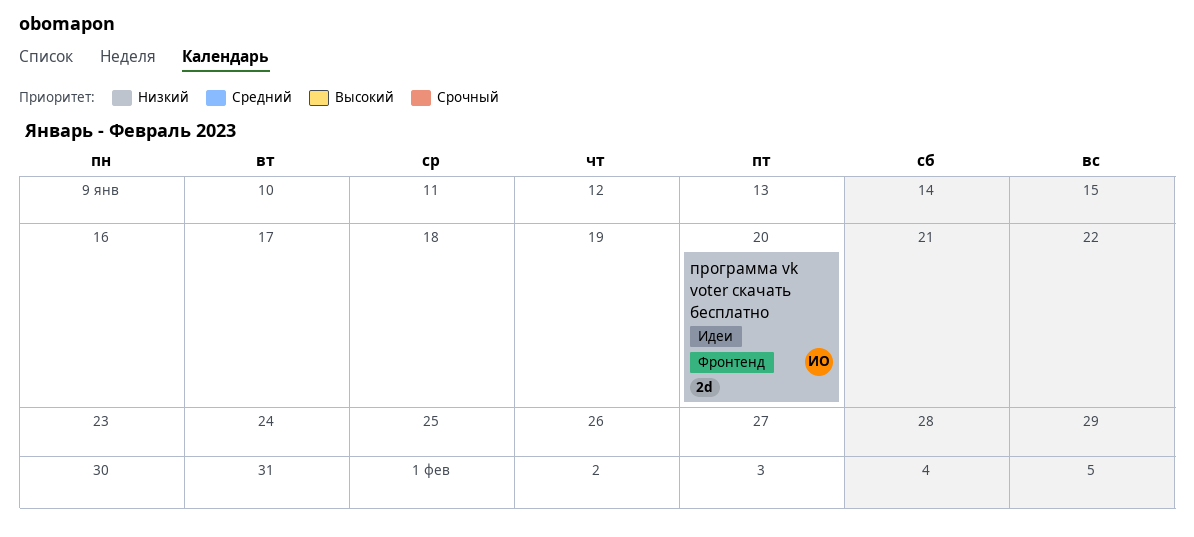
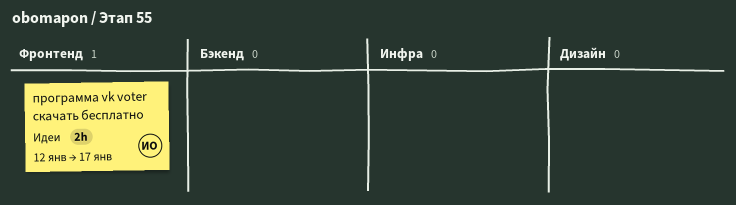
программа vk voter скачать бесплатно, estimate: 2d -> 2h
программа vk voter скачать бесплатно, due: Jan 20 -> Jan 17

